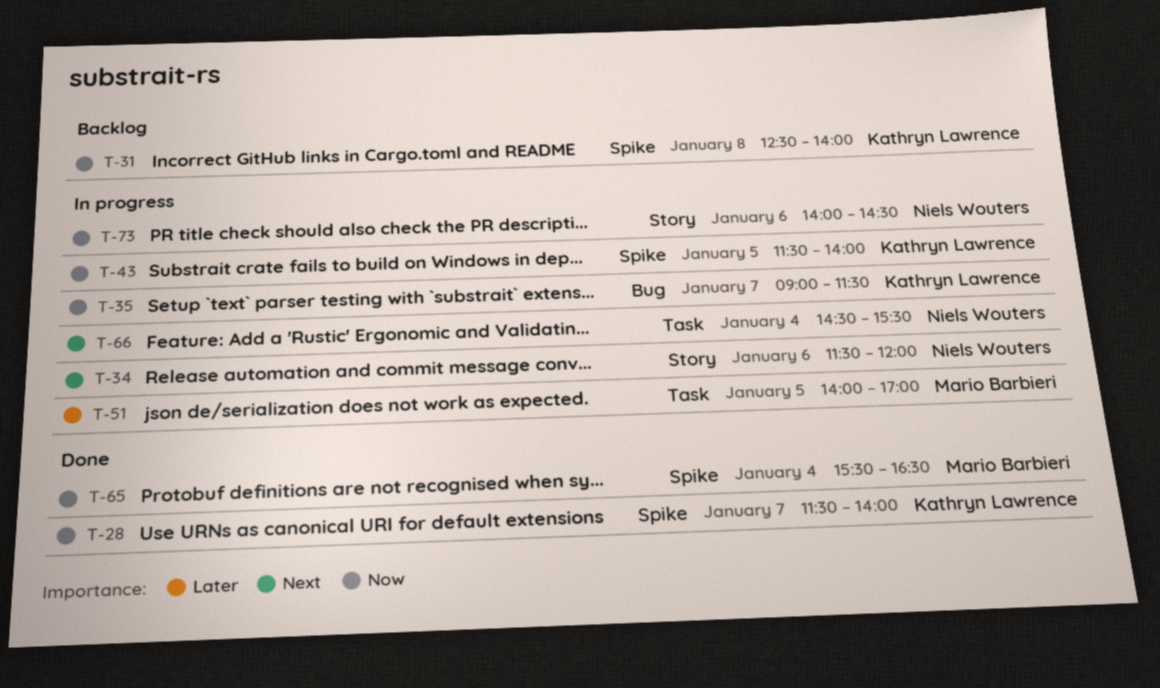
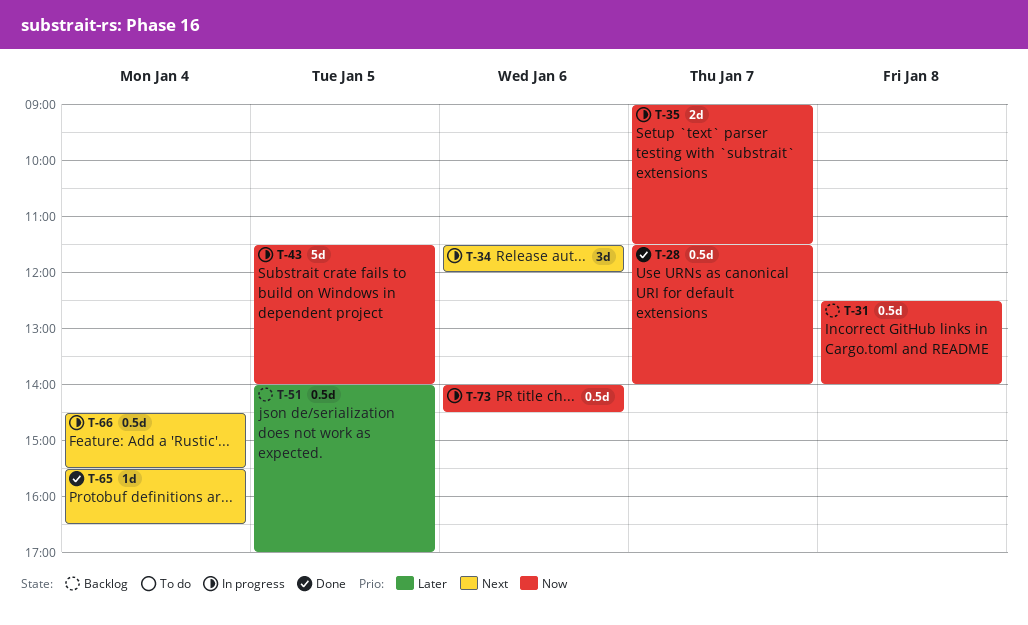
T-51, status: In progress -> Backlog
T-65, priority: Now -> Next

